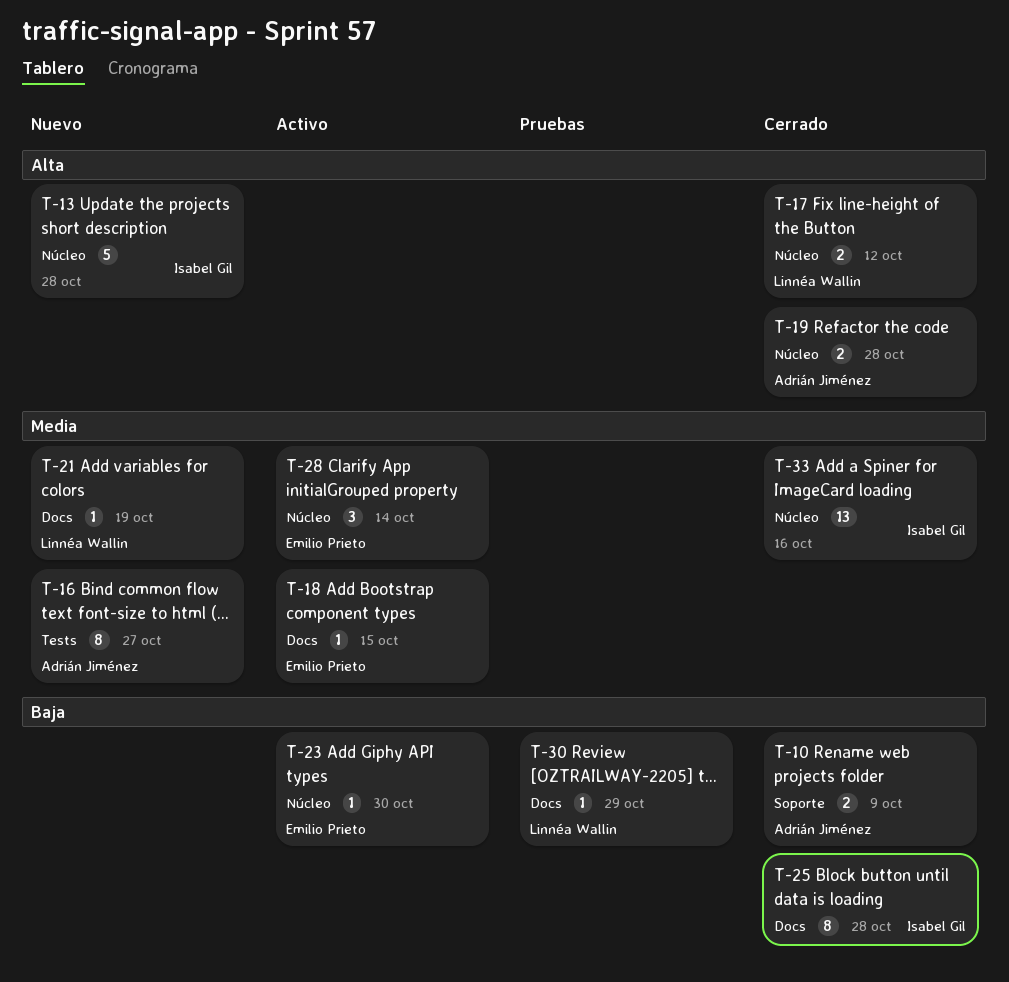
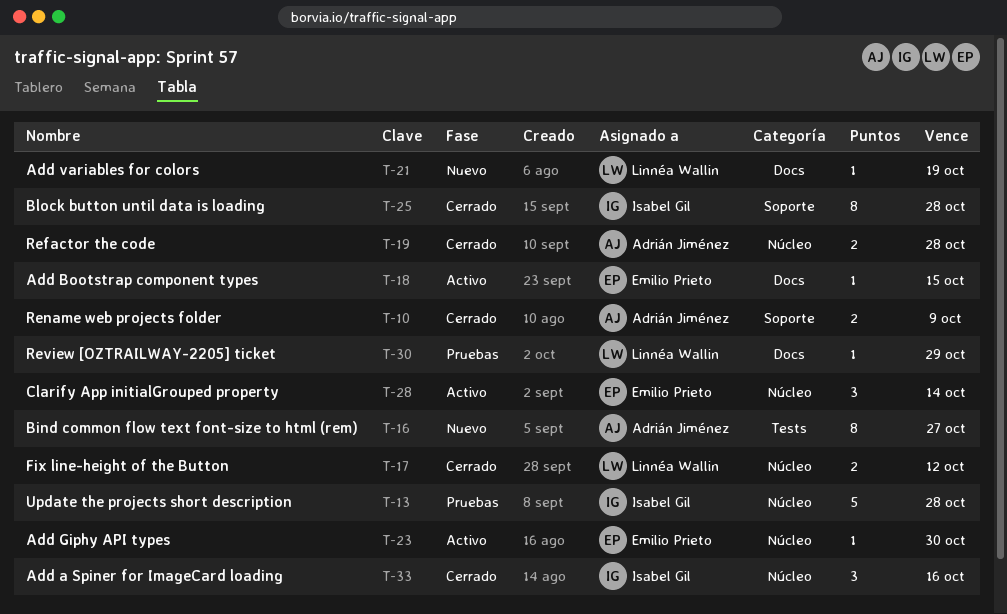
T-13, status: Nuevo -> Pruebas
T-25, label: Docs -> Soporte
T-33, estimate: 13 -> 3

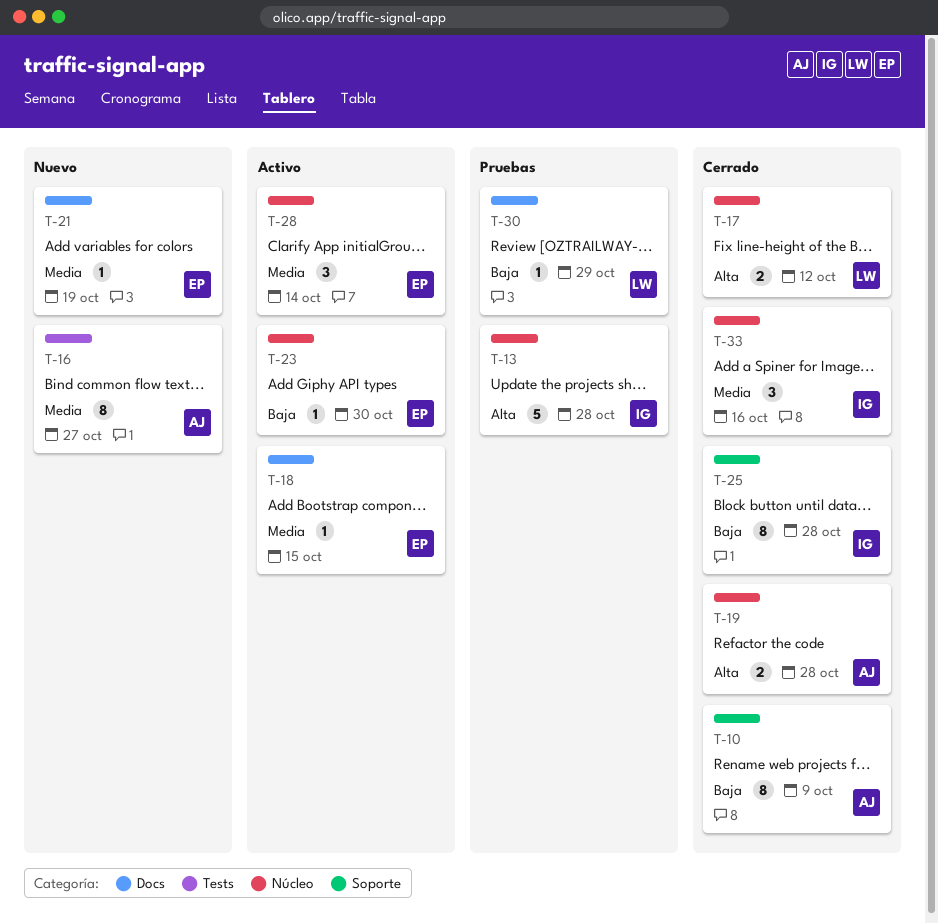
T-10, estimate: 2 -> 8
T-21, owner: Linnéa Wallin -> Emilio Prieto

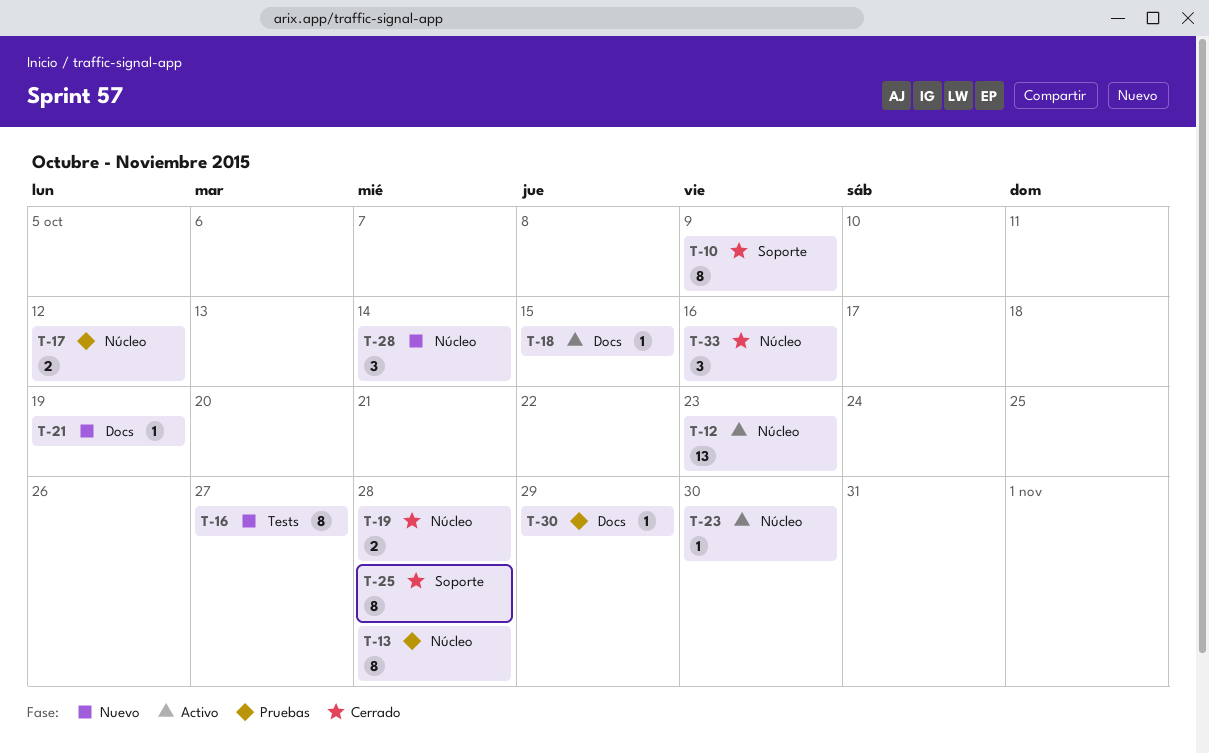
T-12: none -> present
T-13, estimate: 5 -> 8
T-17, status: Cerrado -> Pruebas
T-28, status: Activo -> Nuevo

